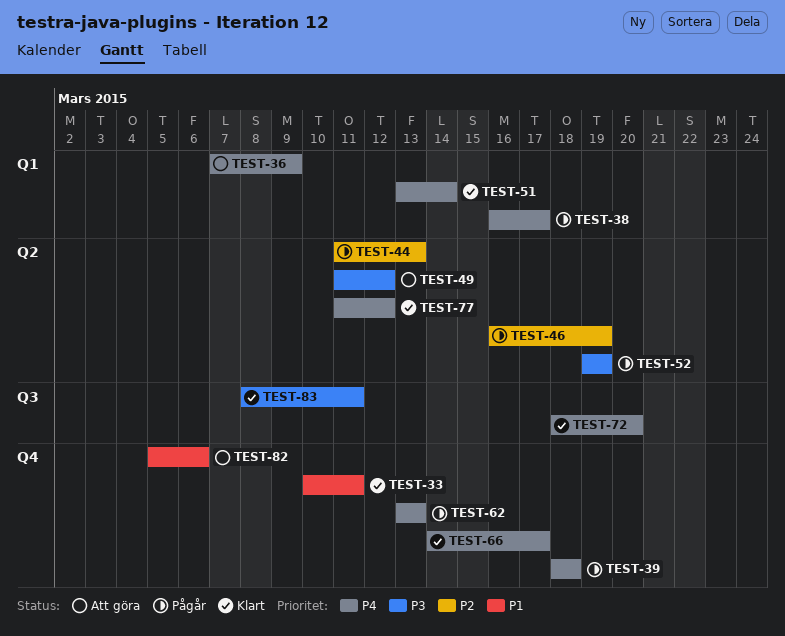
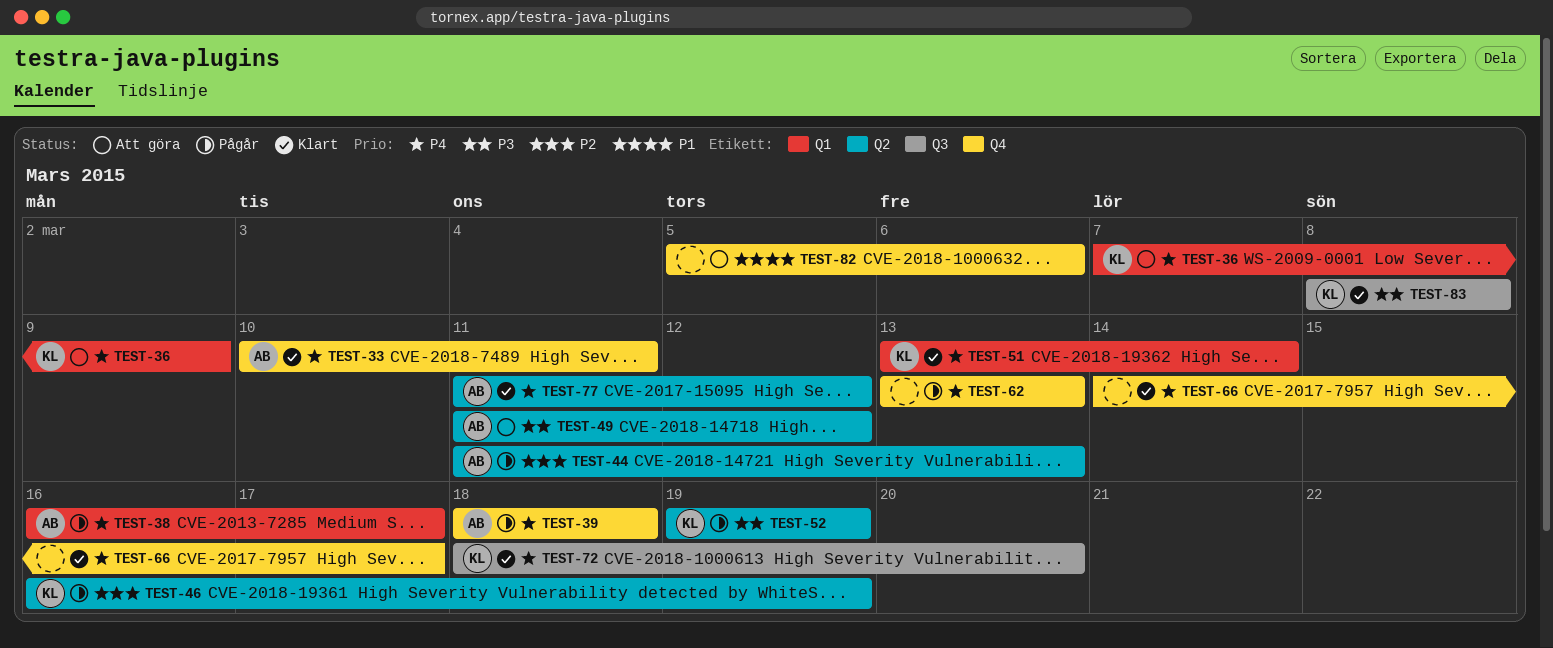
TEST-33, priority: P1 -> P4
TEST-83, due: Mar 11 -> Mar 8

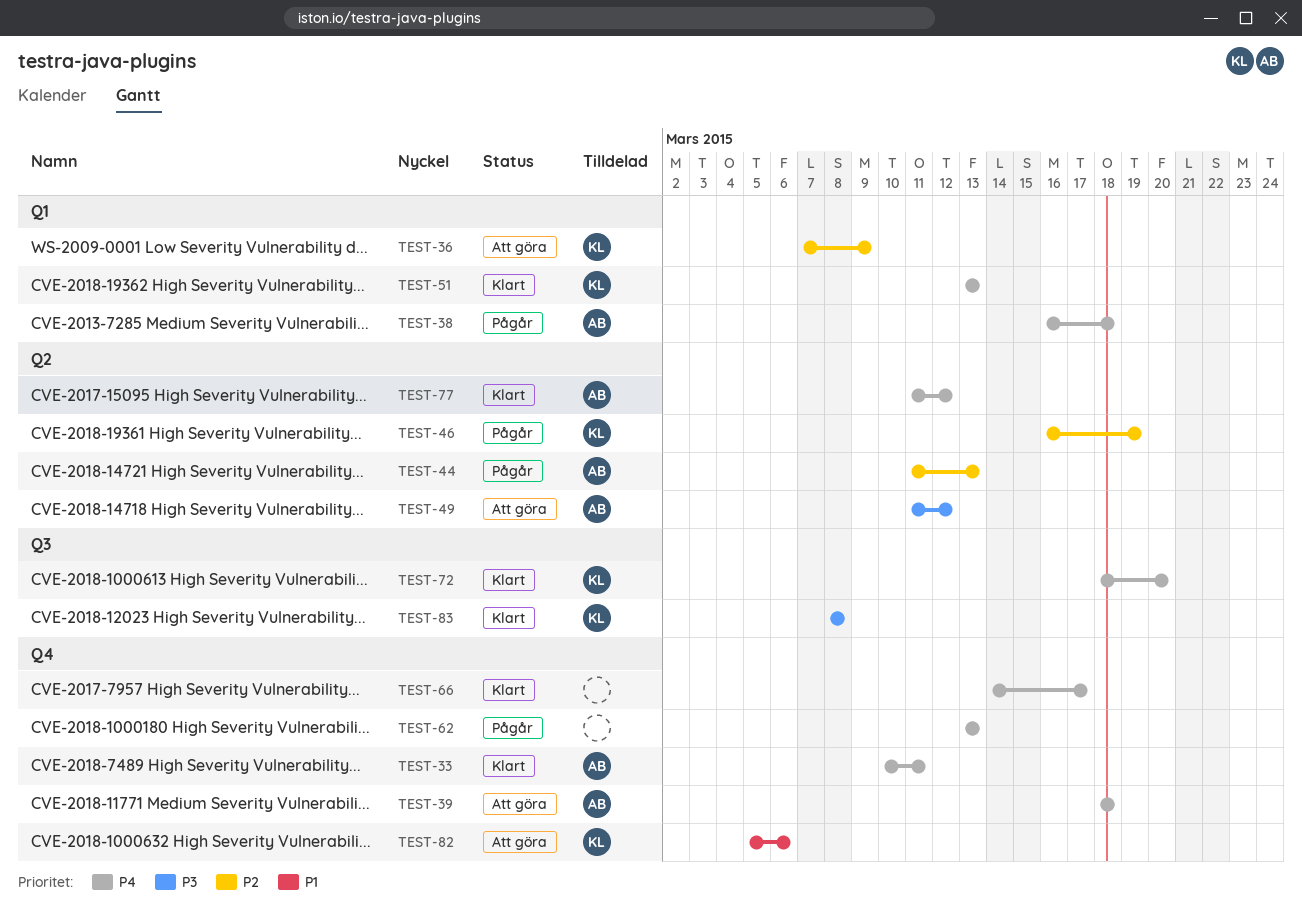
TEST-36, priority: P4 -> P2
TEST-38, due: Mar 17 -> Mar 18
TEST-39, status: Pågår -> Att göra
TEST-51, due: Mar 14 -> Mar 13
TEST-52: present -> none
TEST-82, owner: none -> KL

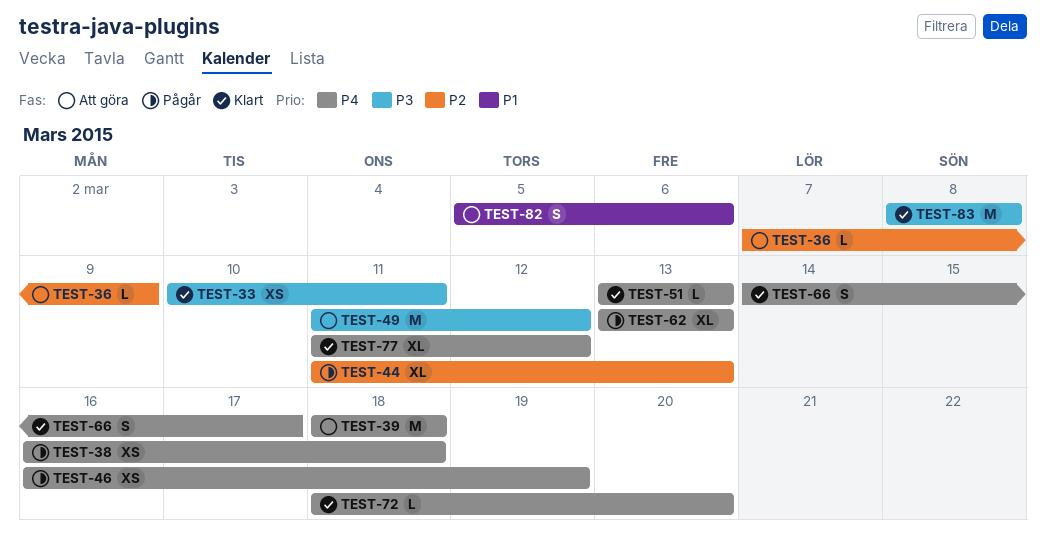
TEST-33, priority: P4 -> P3
TEST-46, priority: P2 -> P4

